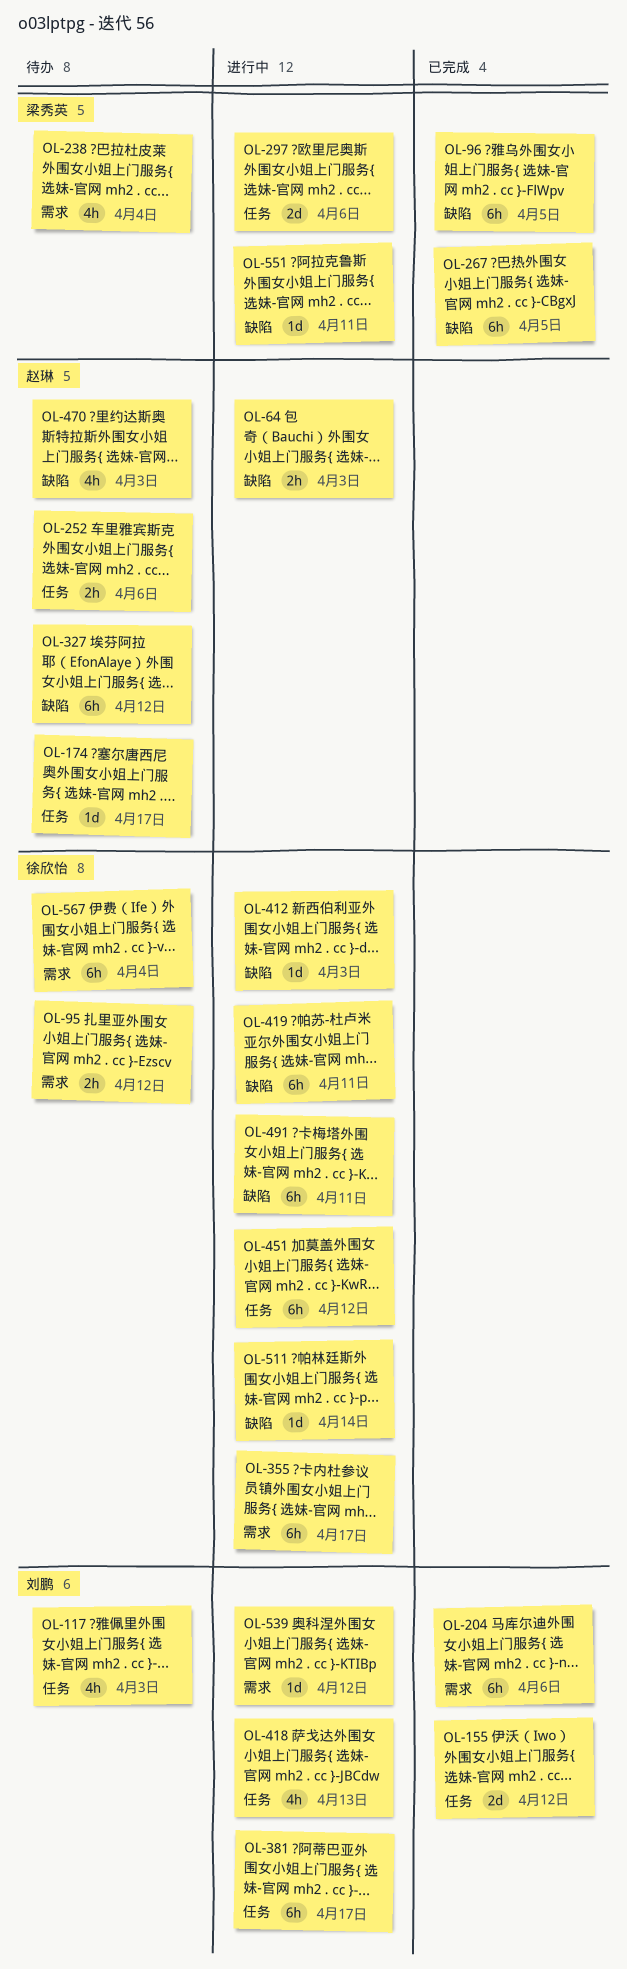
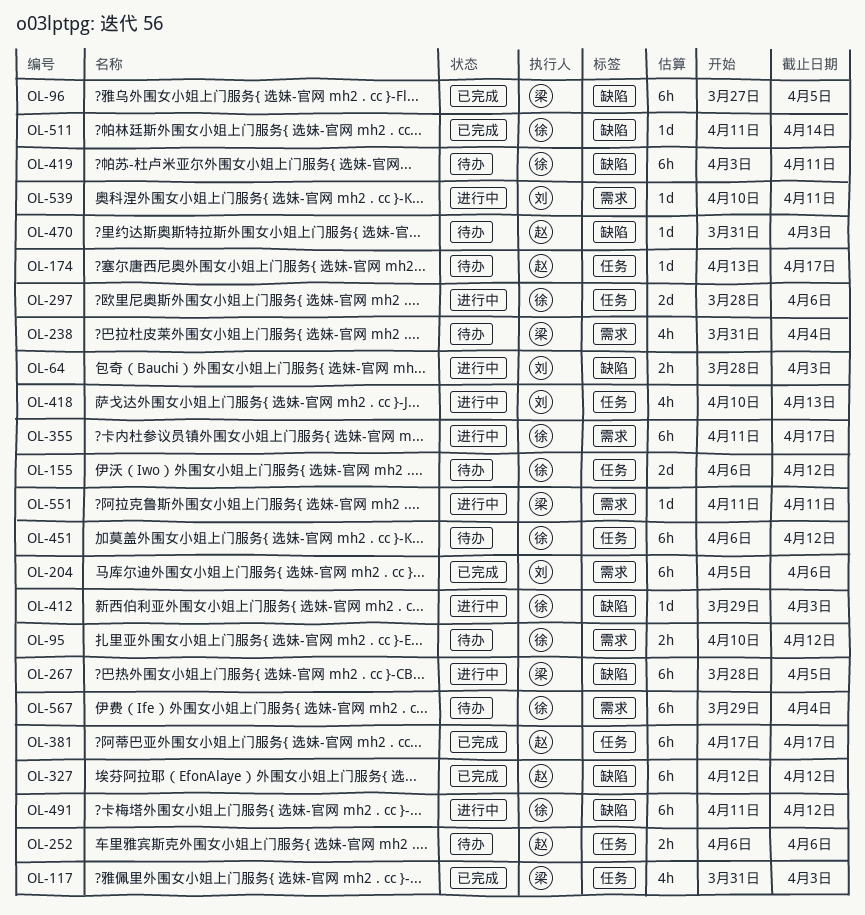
OL-64, owner: 赵琳 -> 刘鹏
OL-117, status: 待办 -> 已完成
OL-117, owner: 刘鹏 -> 梁秀英
OL-155, status: 已完成 -> 待办
OL-155, owner: 刘鹏 -> 徐欣怡
OL-267, status: 已完成 -> 进行中
OL-297, owner: 梁秀英 -> 徐欣怡
OL-327, status: 待办 -> 已完成
OL-381, status: 进行中 -> 已完成
OL-381, owner: 刘鹏 -> 赵琳
OL-419, status: 进行中 -> 待办
OL-451, status: 进行中 -> 待办
OL-470, estimate: 4h -> 1d
OL-491, due: Apr 11 -> Apr 12
OL-511, status: 进行中 -> 已完成
OL-539, due: Apr 12 -> Apr 11
OL-551, label: 缺陷 -> 需求

